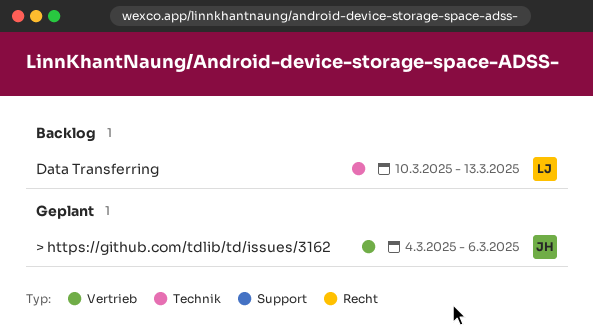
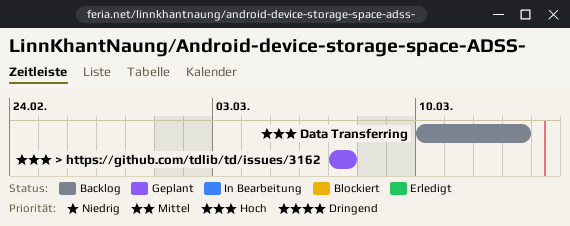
> https://github.com/tdlib/td/issues/3162, start: Mar 4 -> Mar 7
> https://github.com/tdlib/td/issues/3162, due: Mar 6 -> Mar 7

